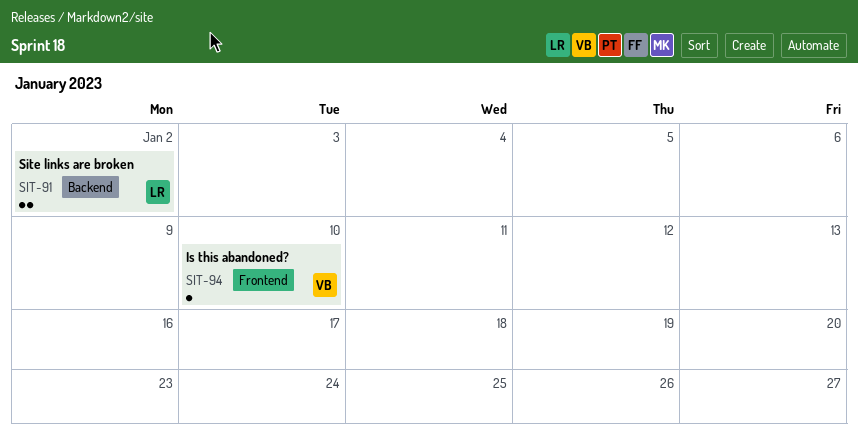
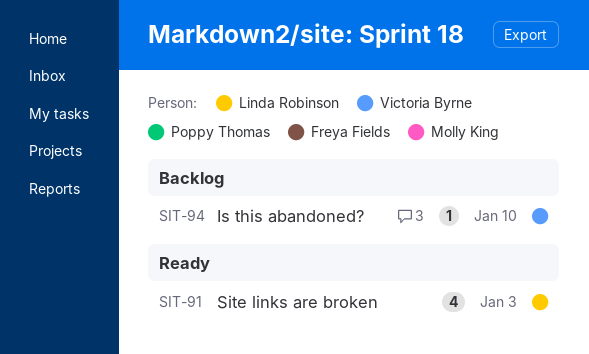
SIT-91, estimate: 2 -> 4
SIT-91, due: Jan 2 -> Jan 3

